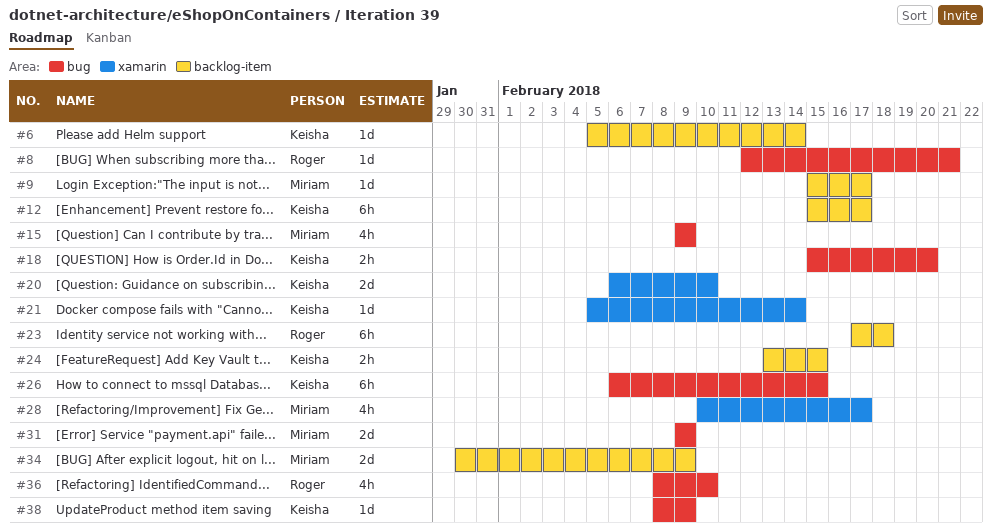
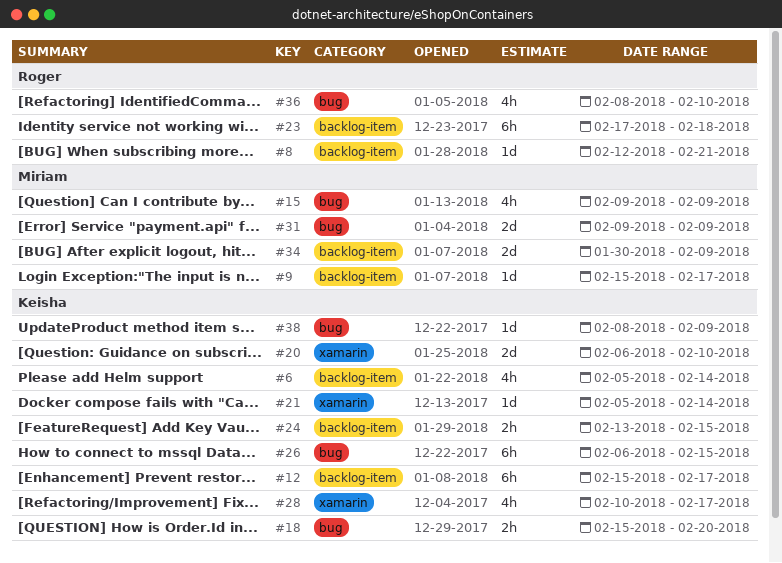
#6, estimate: 1d -> 4h
#8, label: bug -> backlog-item
#28, owner: Miriam -> Keisha

